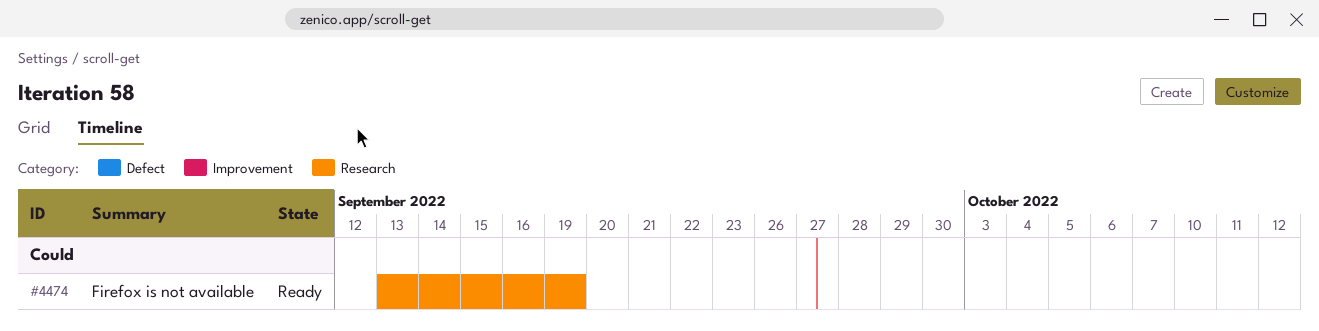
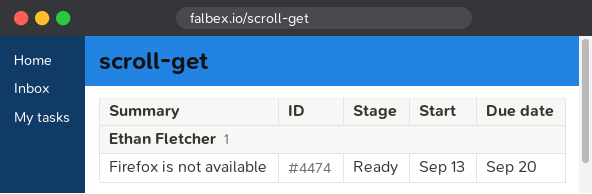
#4474, due: Sep 19 -> Sep 20

